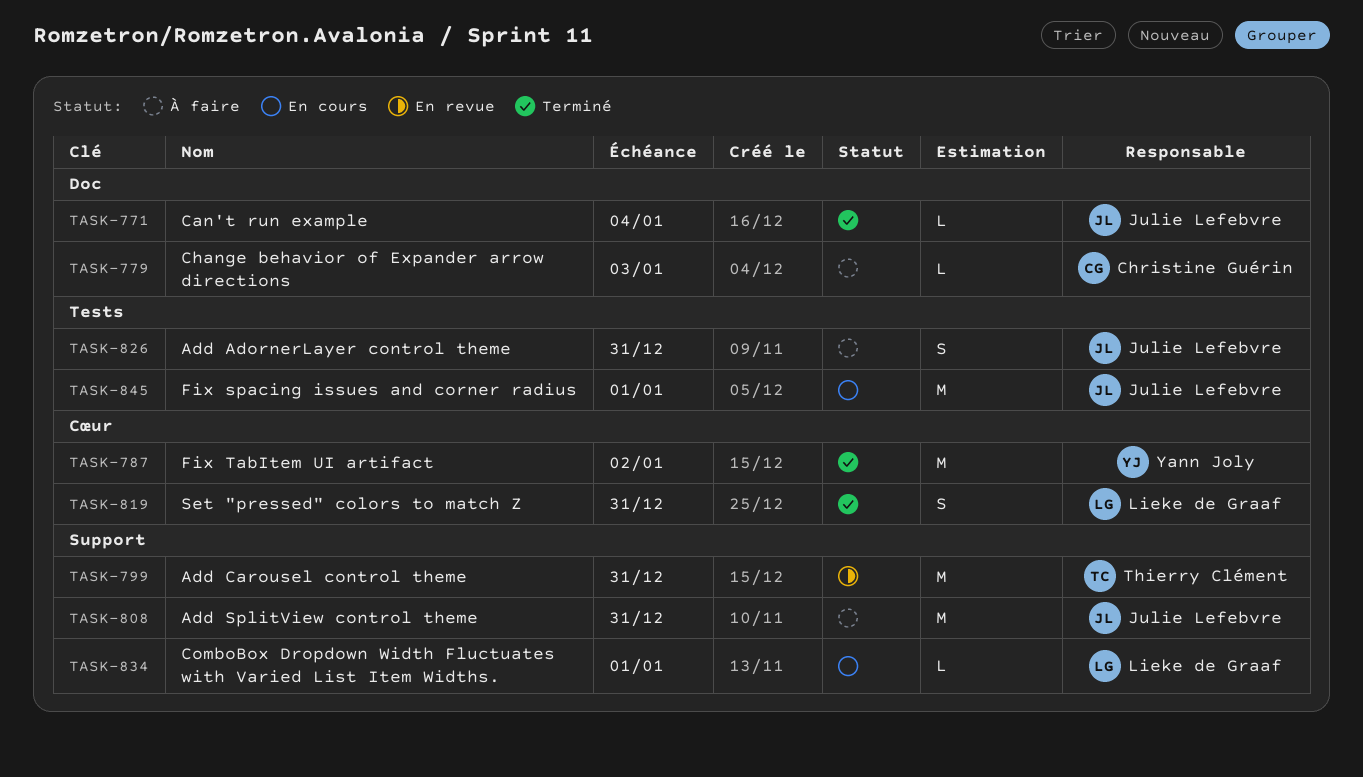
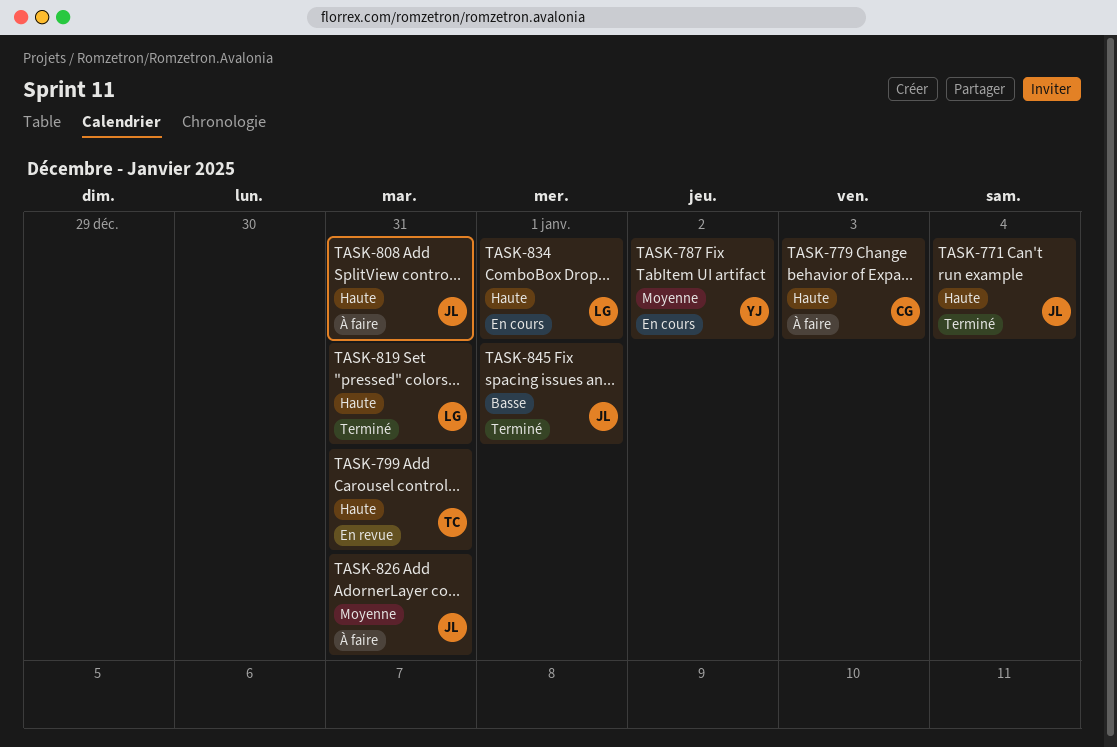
TASK-787, status: Terminé -> En cours
TASK-845, status: En cours -> Terminé

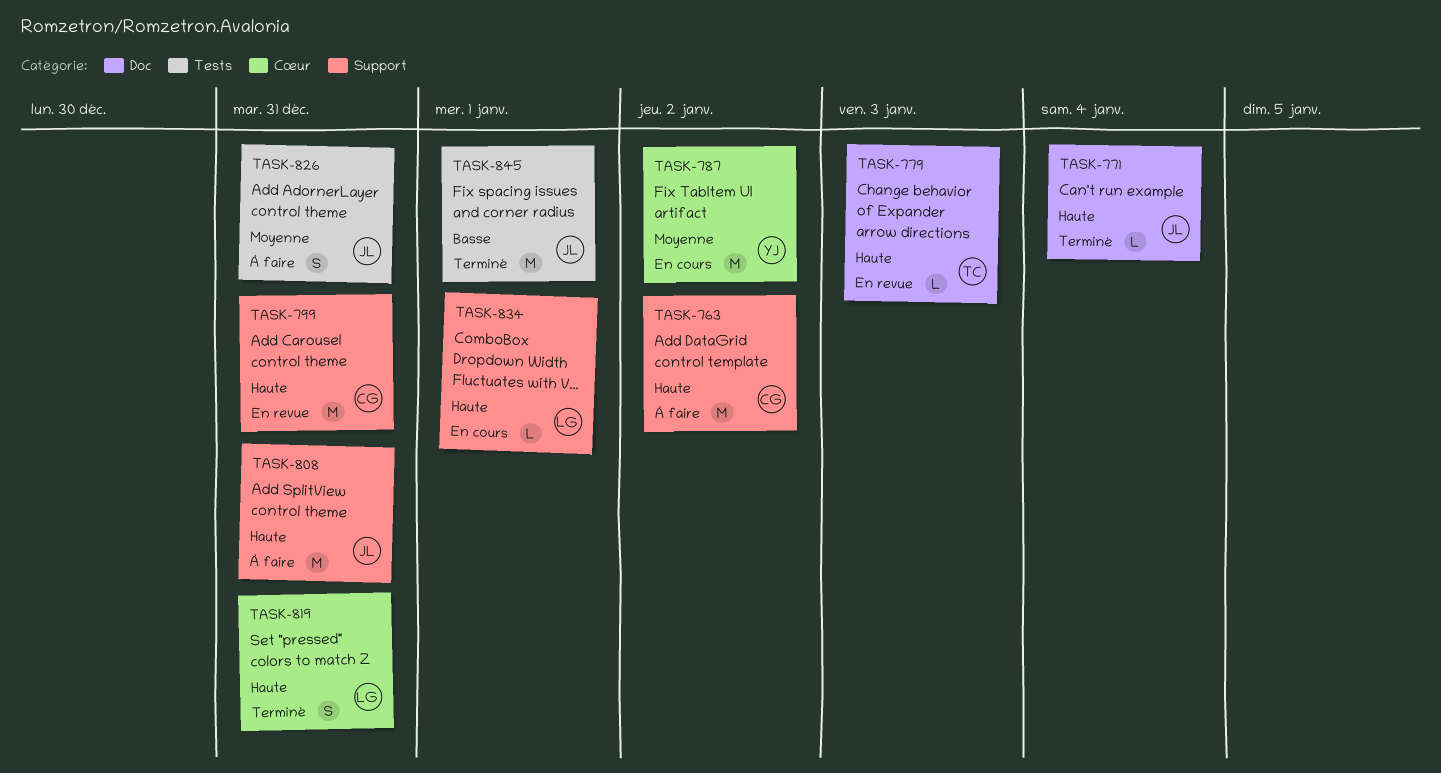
TASK-763: none -> present
TASK-779, status: À faire -> En revue
TASK-779, owner: CG -> TC
TASK-799, owner: TC -> CG

